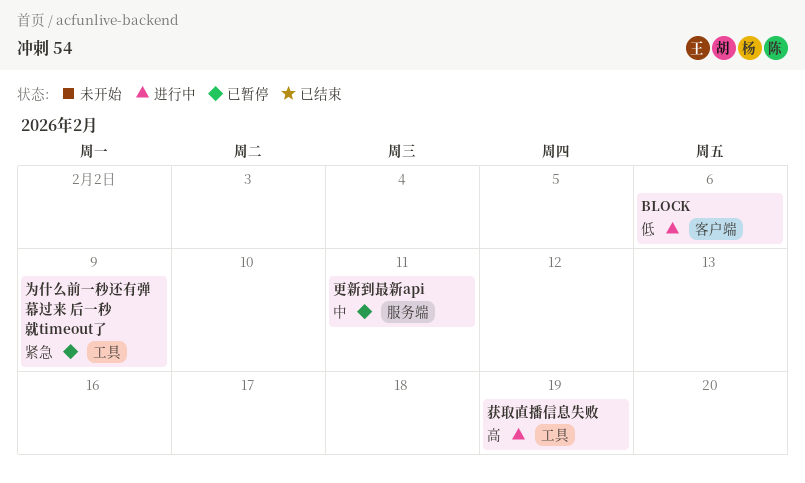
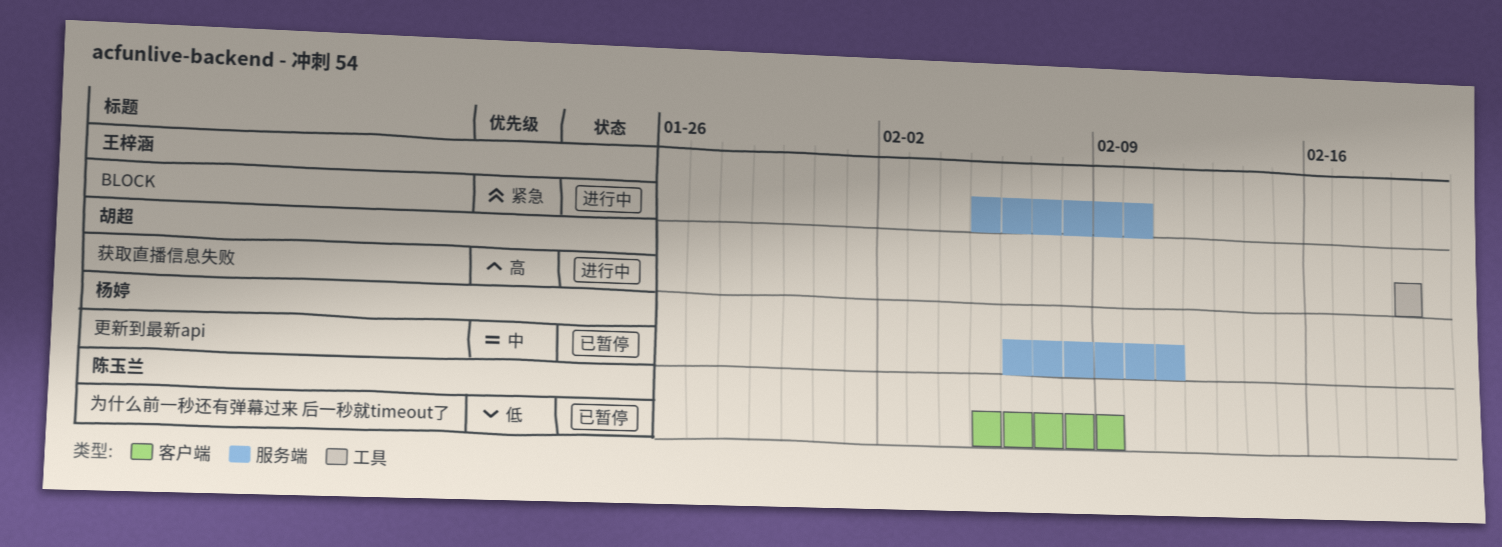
BLOCK, priority: 低 -> 紧急
BLOCK, label: 客户端 -> 服务端
BLOCK, due: Feb 6 -> Feb 10
为什么前一秒还有弹幕过来 后一秒就timeout了, priority: 紧急 -> 低
为什么前一秒还有弹幕过来 后一秒就timeout了, label: 工具 -> 客户端

